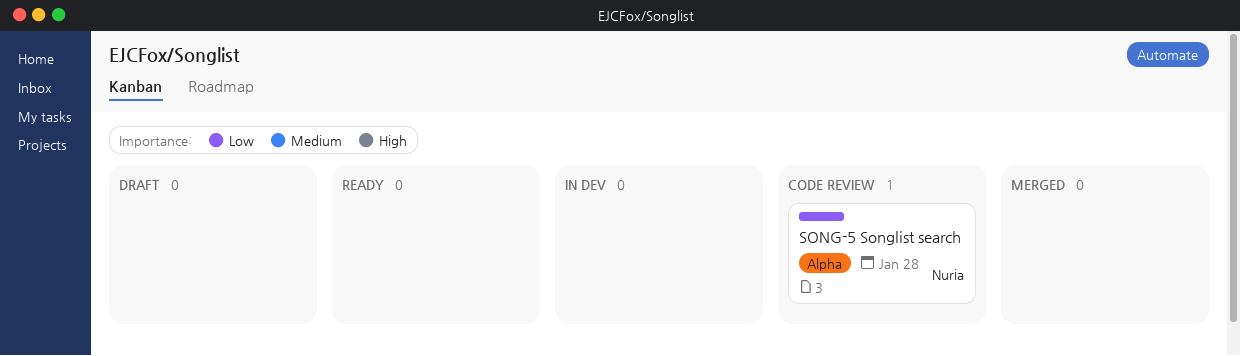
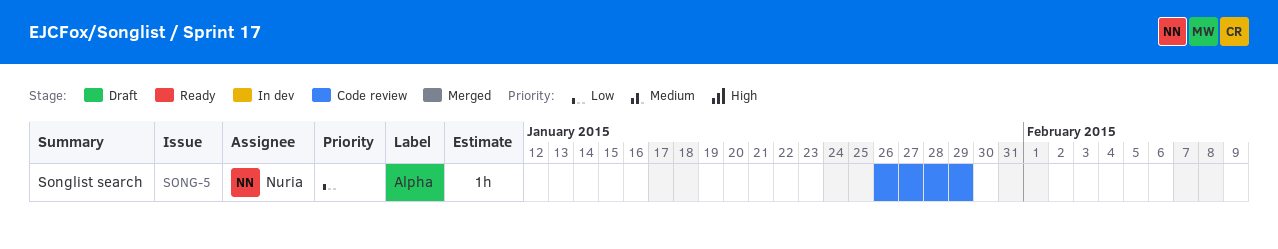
SONG-5, due: Jan 28 -> Jan 29

